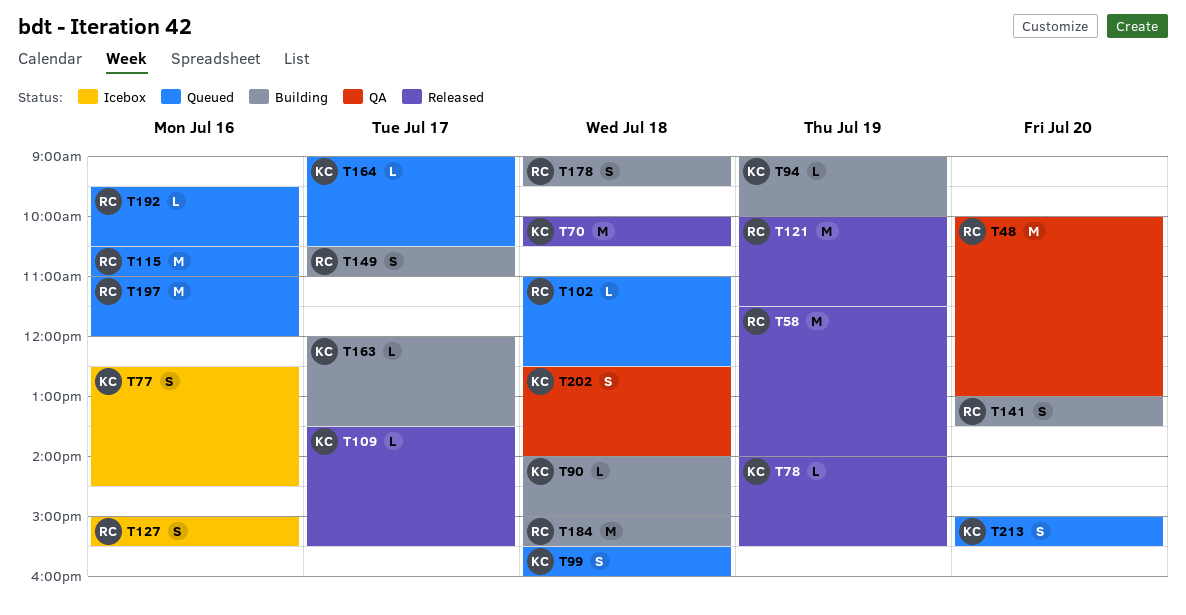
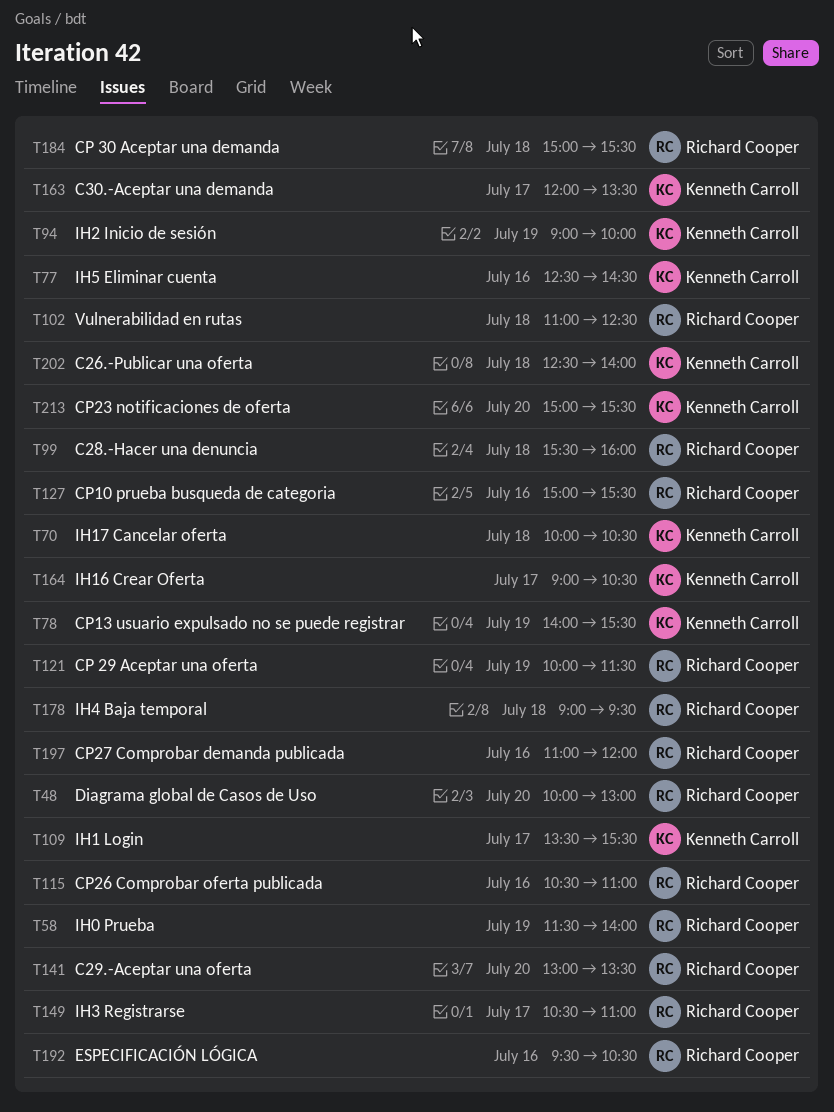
T90: present -> none
T99, owner: Kenneth Carroll -> Richard Cooper

